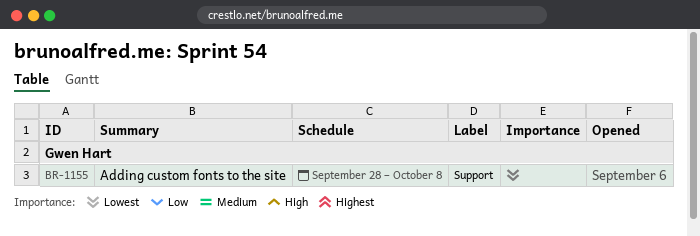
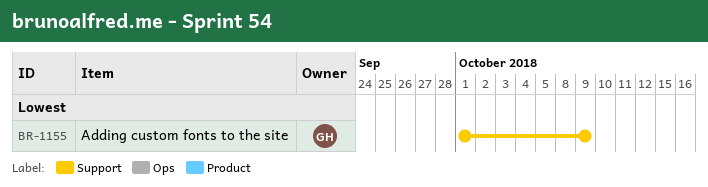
BR-1155, start: Sep 28 -> Oct 1
BR-1155, due: Oct 8 -> Oct 9

